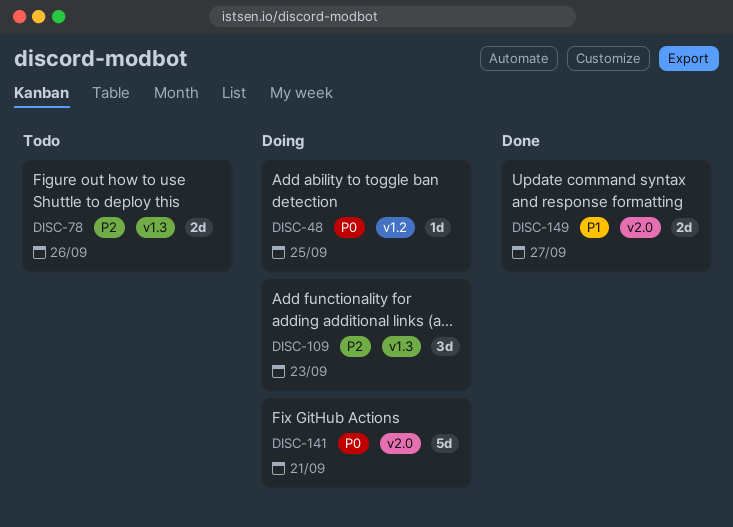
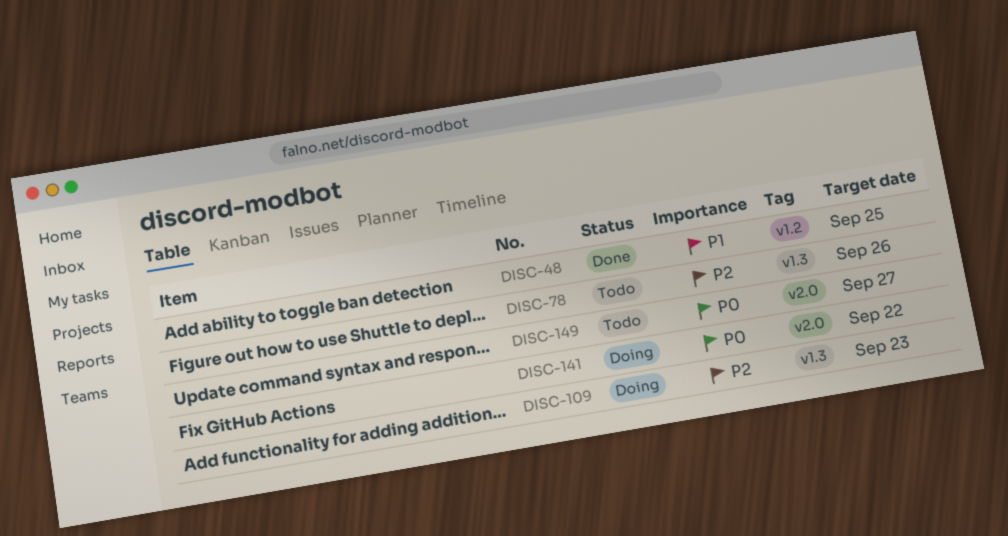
DISC-48, status: Doing -> Done
DISC-48, priority: P0 -> P1
DISC-141, due: Sep 21 -> Sep 22
DISC-149, status: Done -> Todo
DISC-149, priority: P1 -> P0

